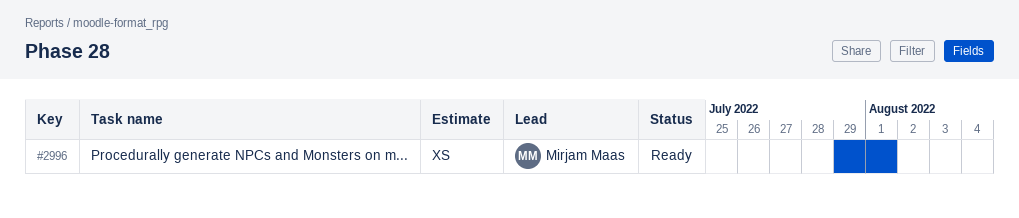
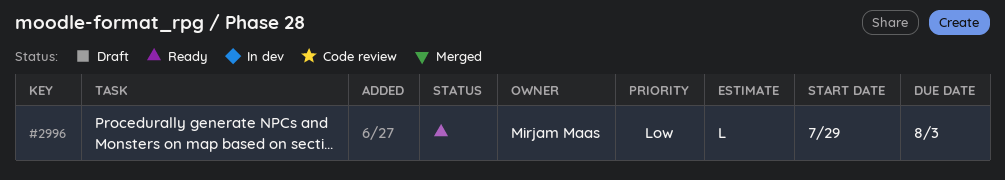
#2996, estimate: XS -> L
#2996, due: Aug 1 -> Aug 3

